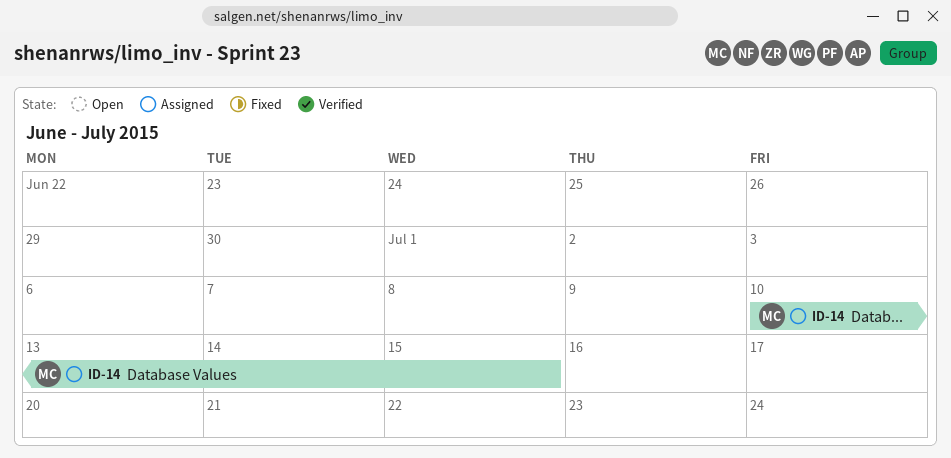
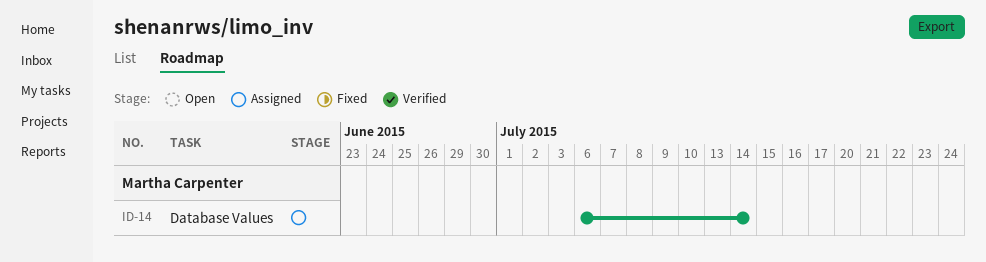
ID-14, start: Jul 10 -> Jul 6
ID-14, due: Jul 15 -> Jul 14

